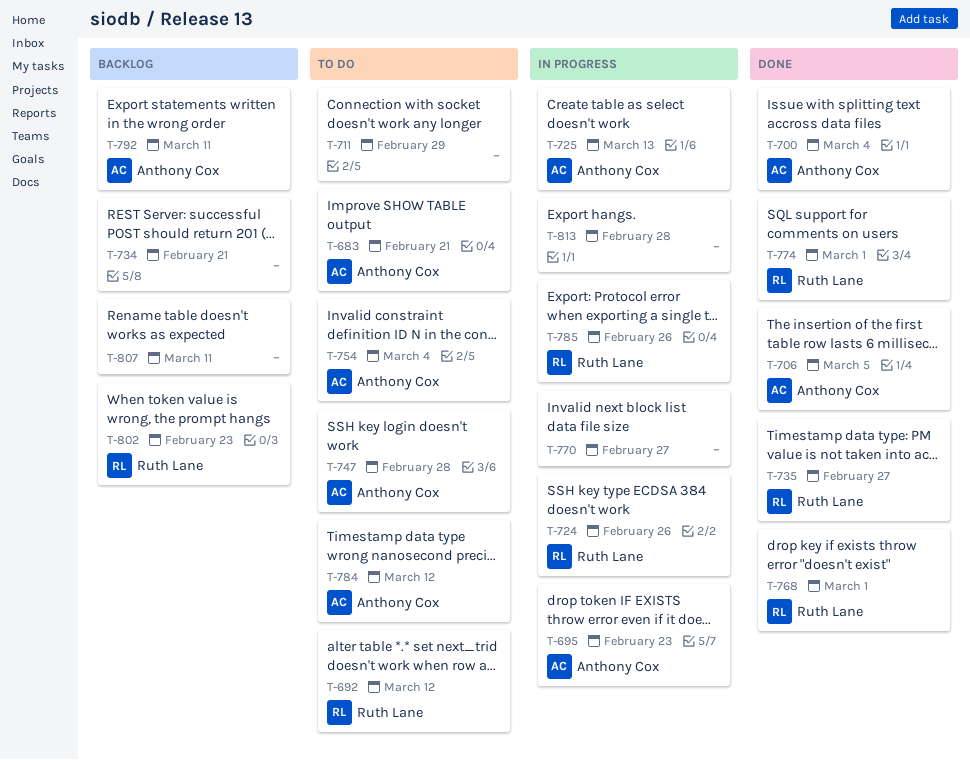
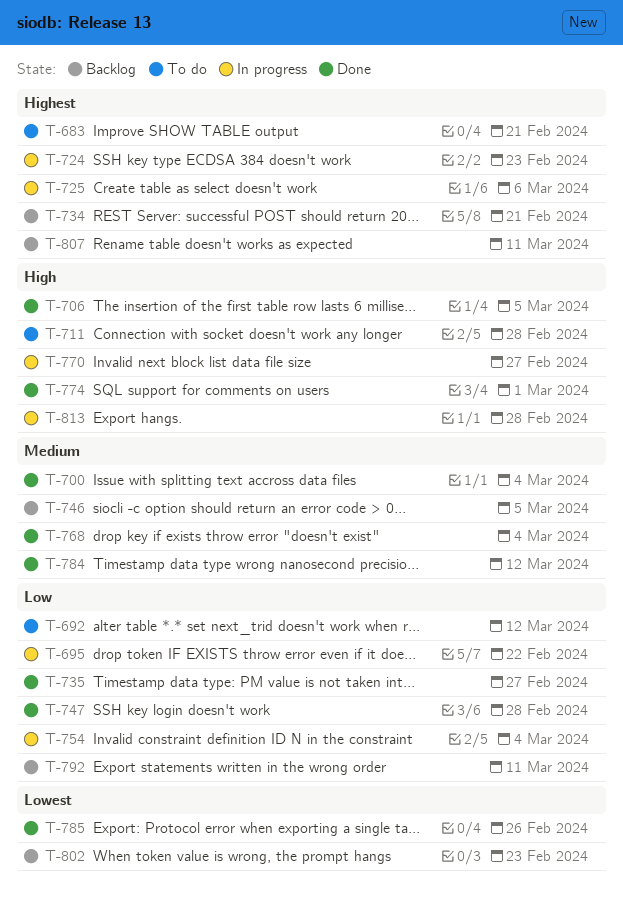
T-695, due: Feb 23 -> Feb 22
T-711, due: Feb 29 -> Feb 28
T-724, due: Feb 26 -> Feb 23
T-725, due: Mar 13 -> Mar 6
T-746: none -> present
T-747, status: To do -> Done
T-754, status: To do -> In progress
T-768, due: Mar 1 -> Mar 4
T-784, status: To do -> Done
T-785, status: In progress -> Done

